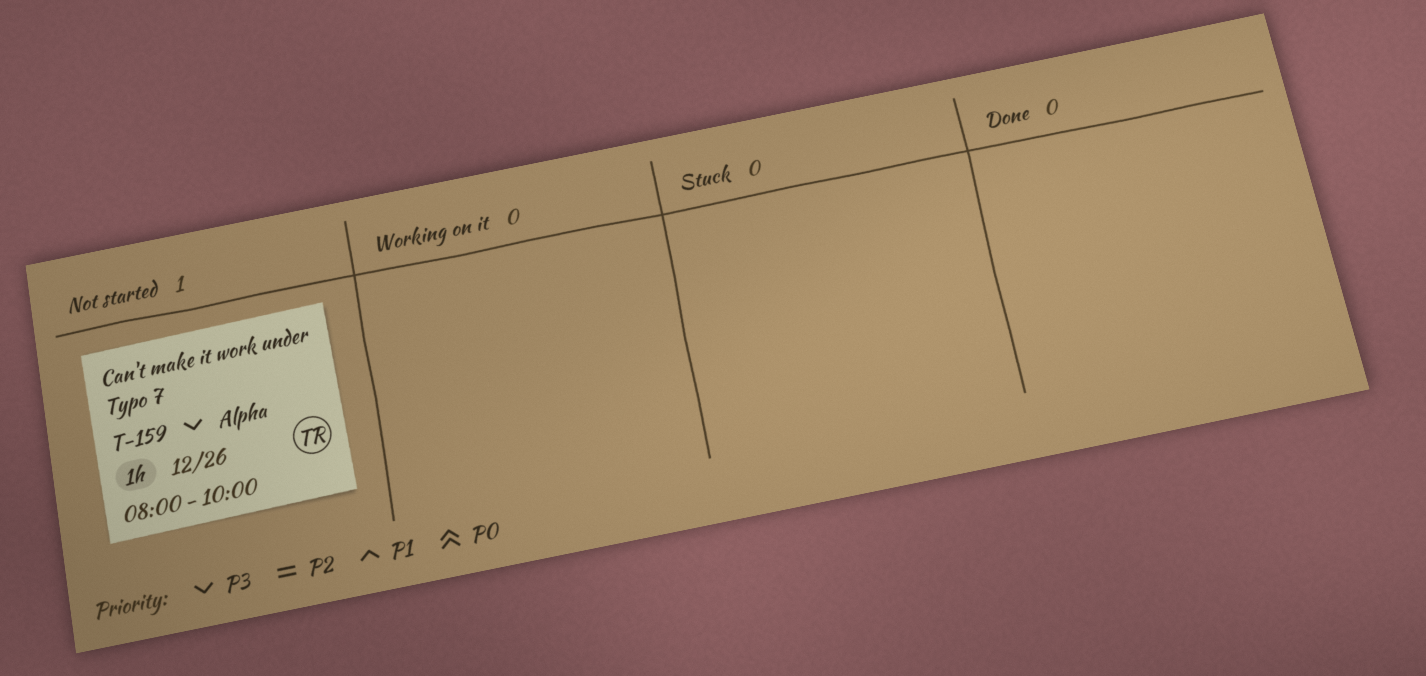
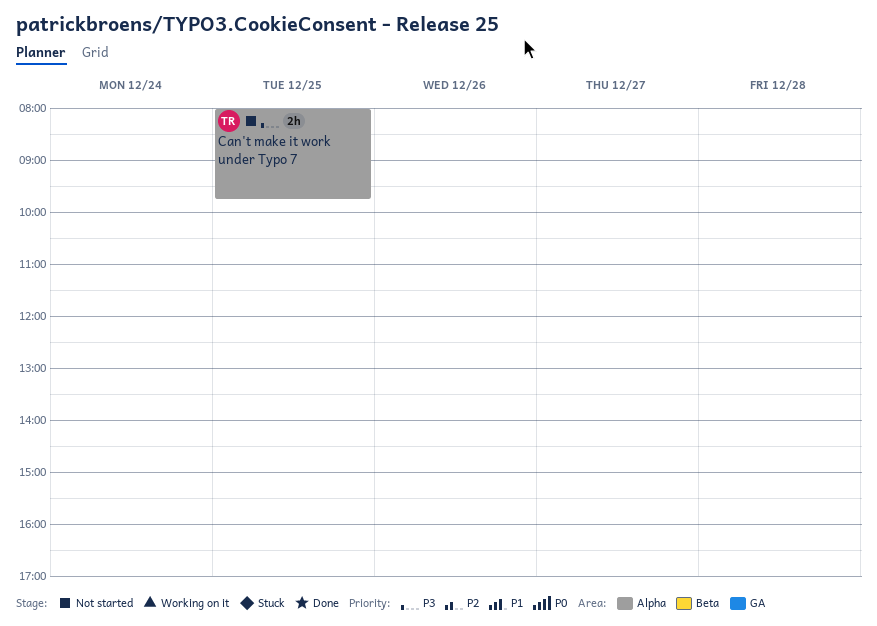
Can't make it work under Typo 7, estimate: 1h -> 2h
Can't make it work under Typo 7, day: Dec 26 -> Dec 25
Can't make it work under Typo 7, ends: 10:00 -> 09:45

